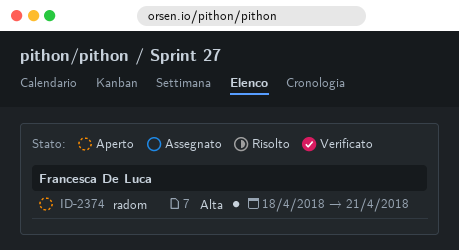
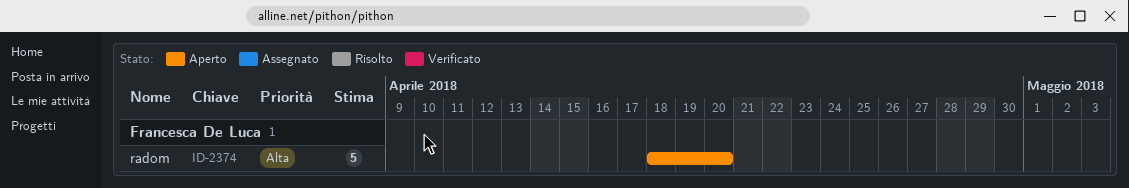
ID-2374, estimate: 1 -> 5
ID-2374, due: Apr 21 -> Apr 20

